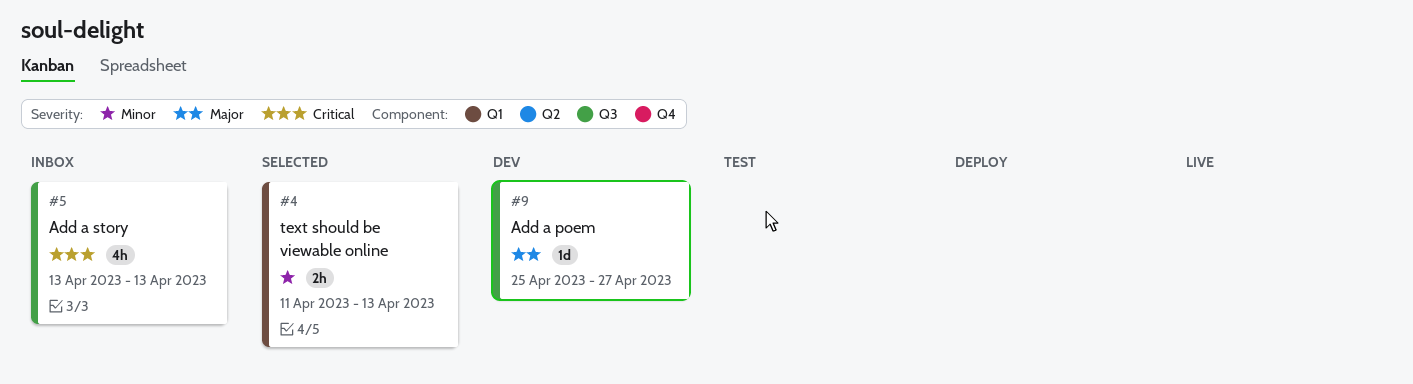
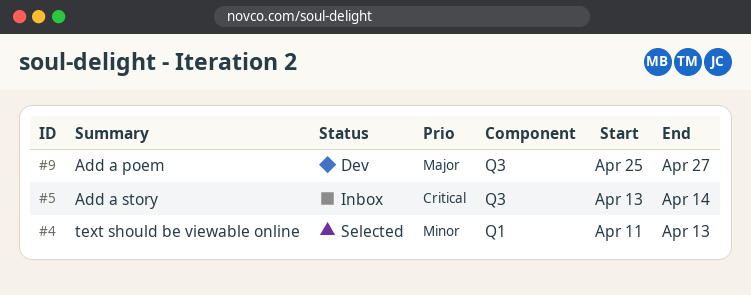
#5, due: Apr 13 -> Apr 14

